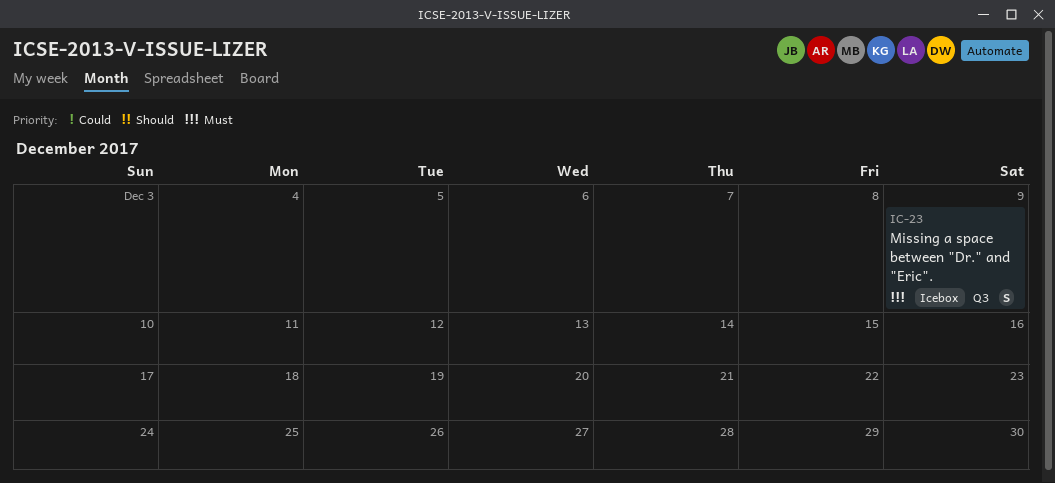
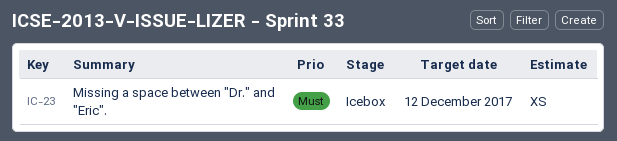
IC-23, estimate: S -> XS
IC-23, due: Dec 9 -> Dec 12

